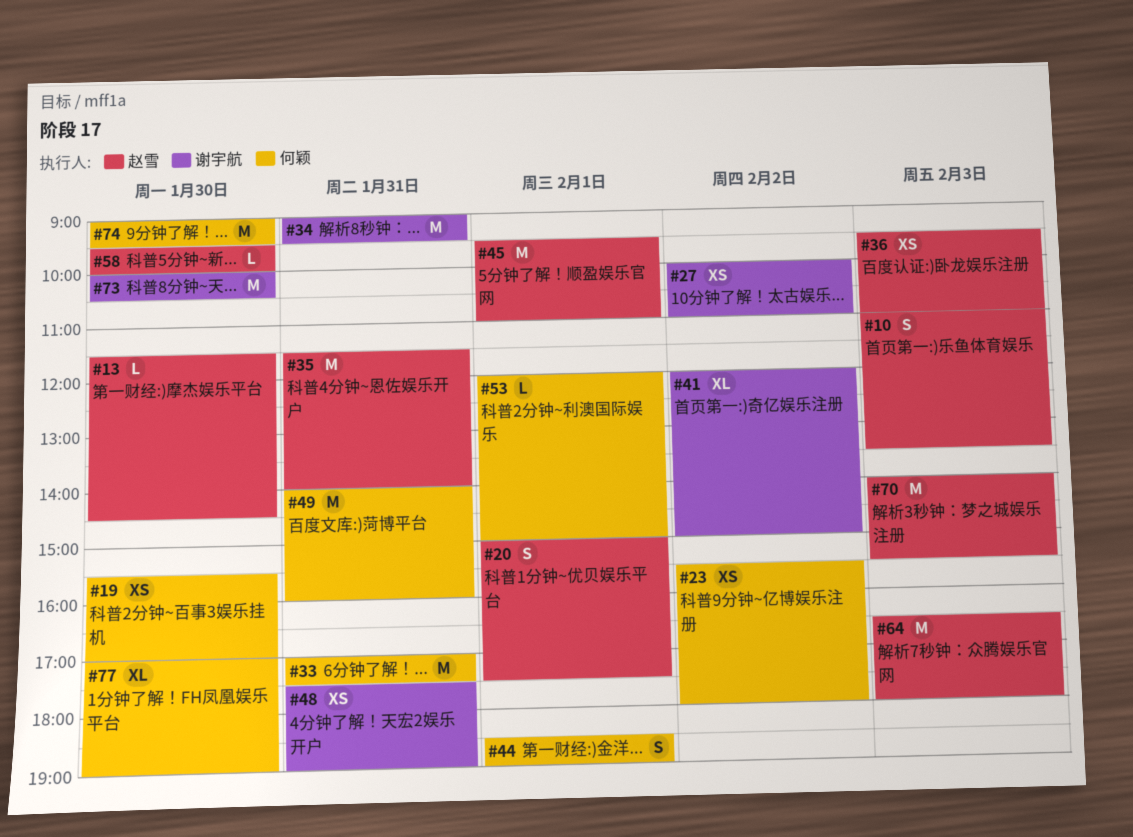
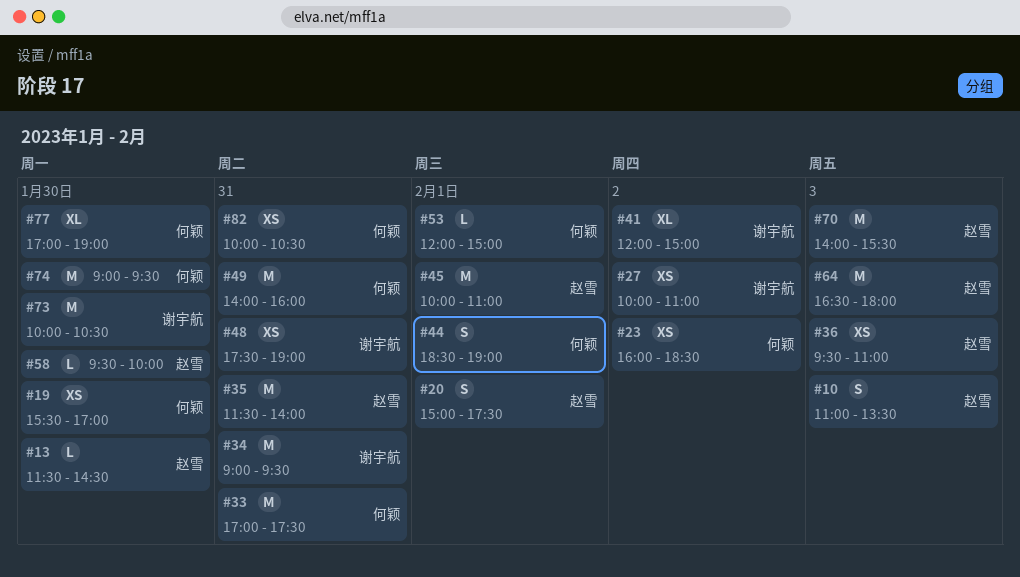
#23, begins: 15:30 -> 16:00
#23, ends: 18:00 -> 18:30
#45, begins: 09:30 -> 10:00
#82: none -> present

